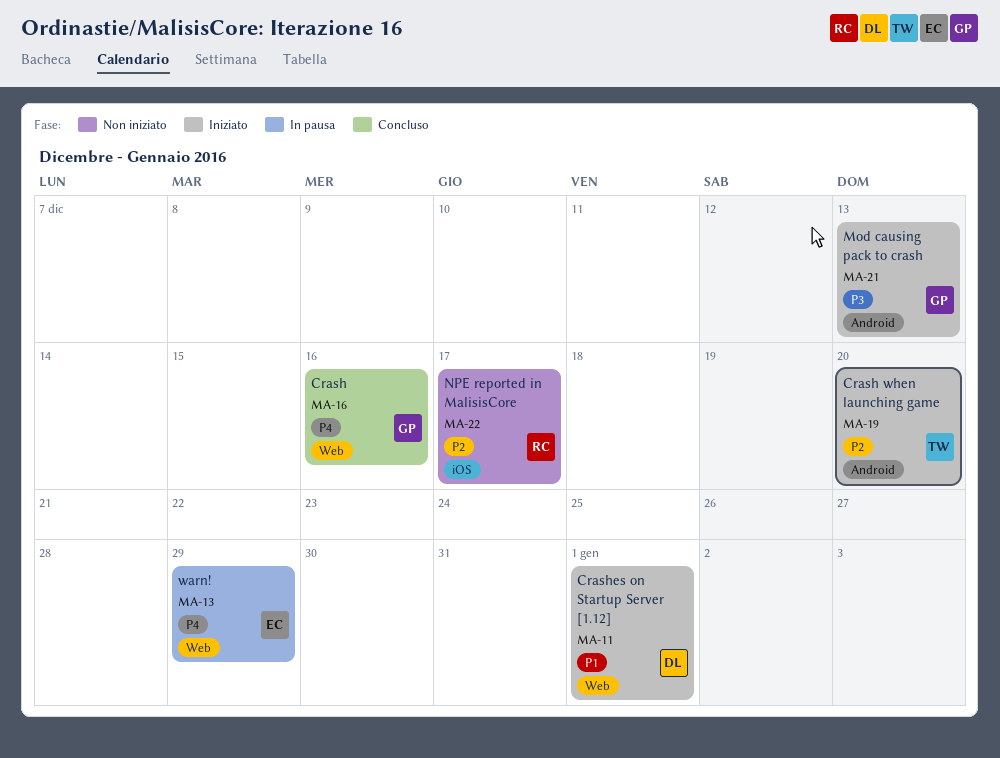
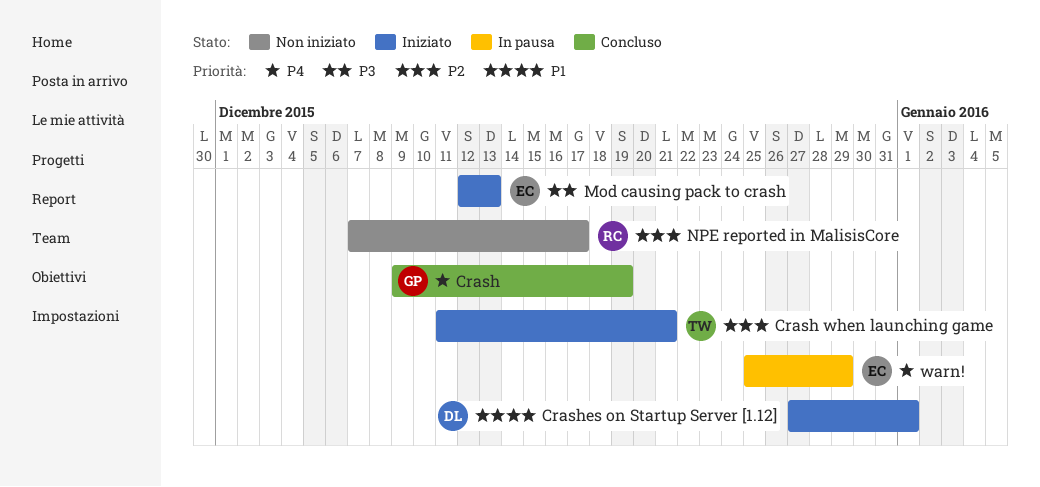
Crash, due: Dec 16 -> Dec 19
Crash when launching game, due: Dec 20 -> Dec 21
Mod causing pack to crash, owner: GP -> EC

